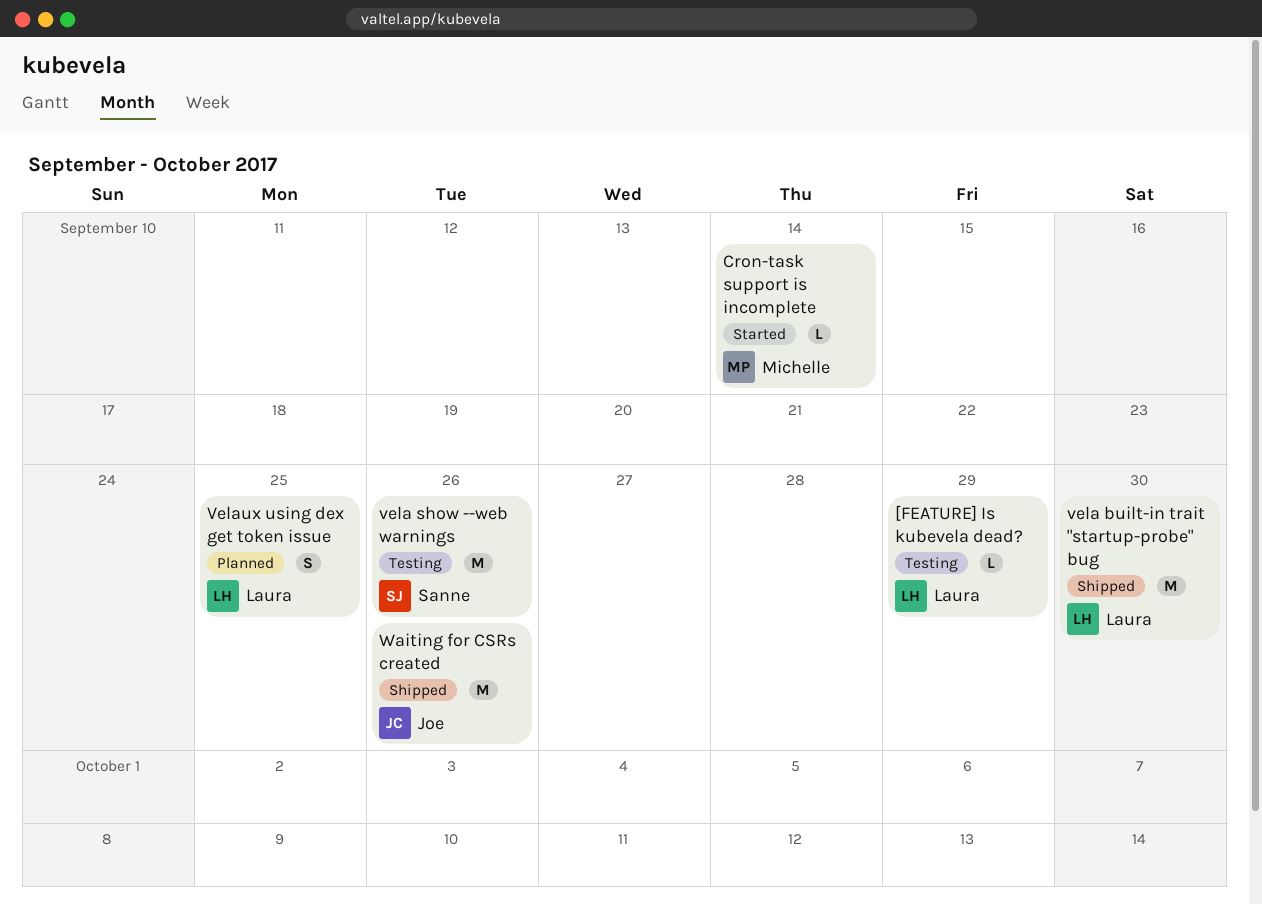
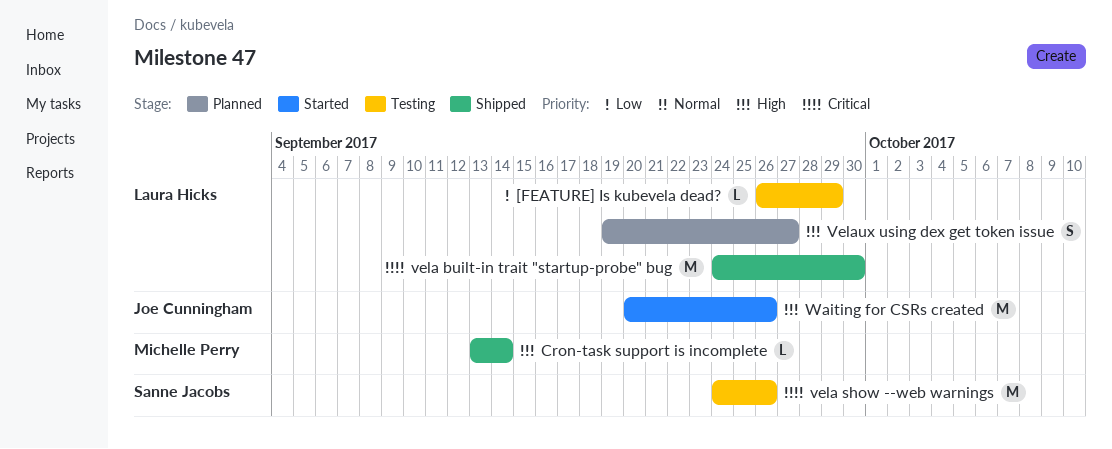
Cron-task support is incomplete, status: Started -> Shipped
Velaux using dex get token issue, due: Sep 25 -> Sep 27
Waiting for CSRs created, status: Shipped -> Started

